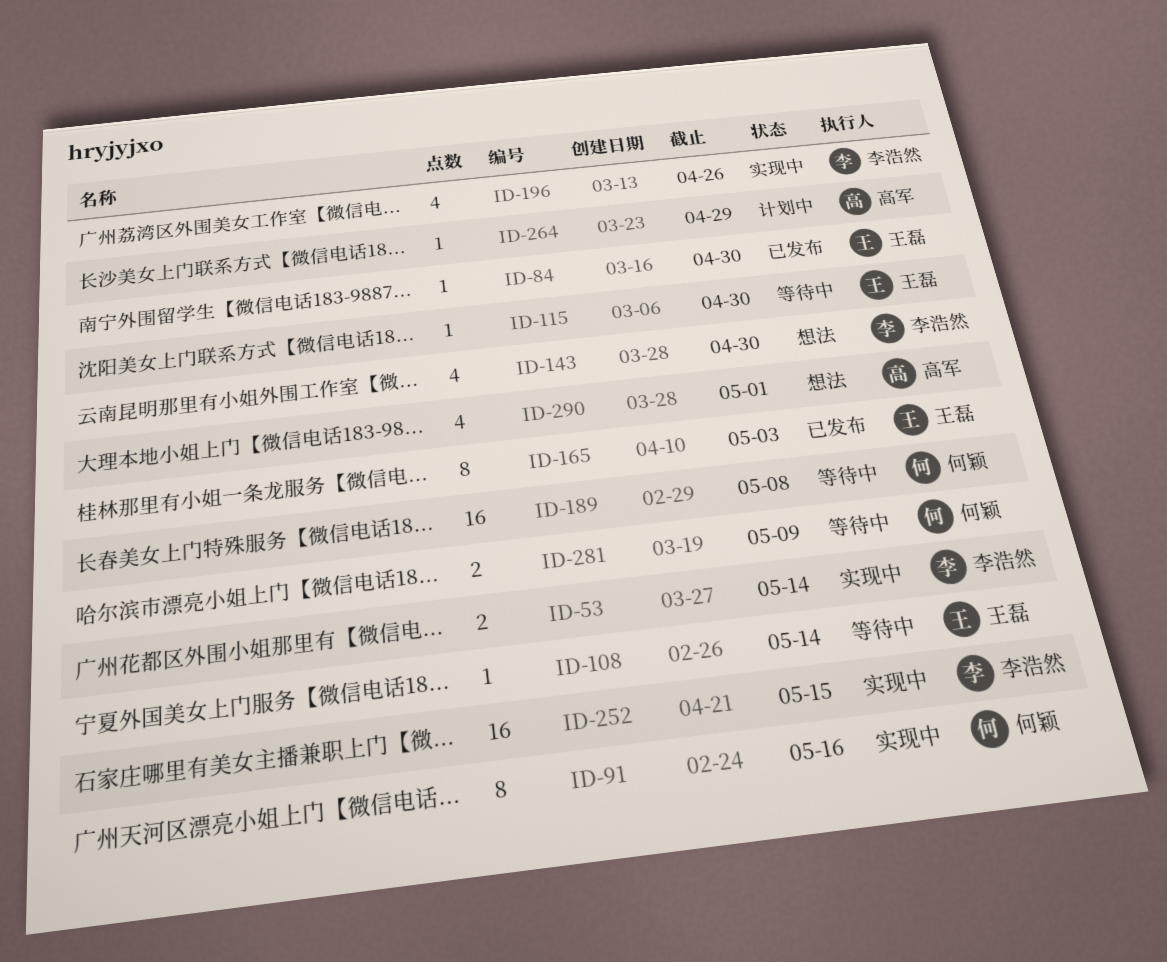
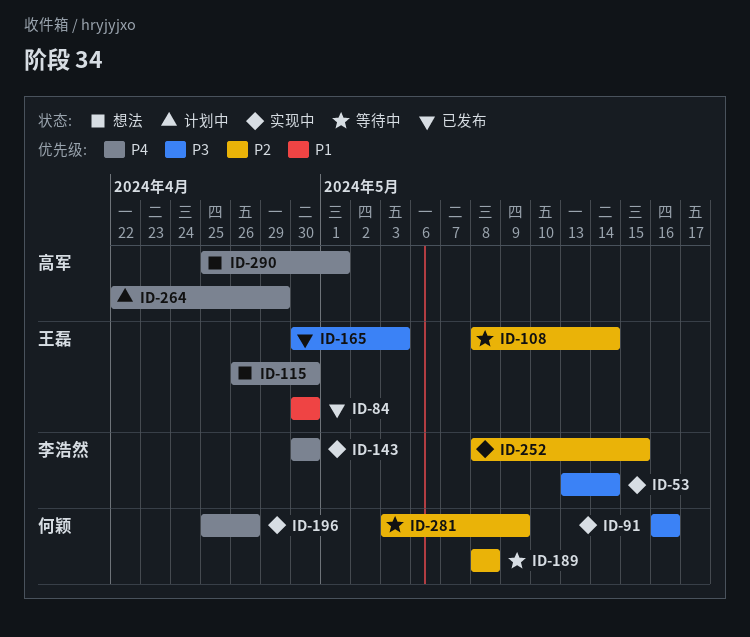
ID-115, status: 等待中 -> 想法
ID-143, status: 想法 -> 实现中
ID-196, owner: 李浩然 -> 何颖

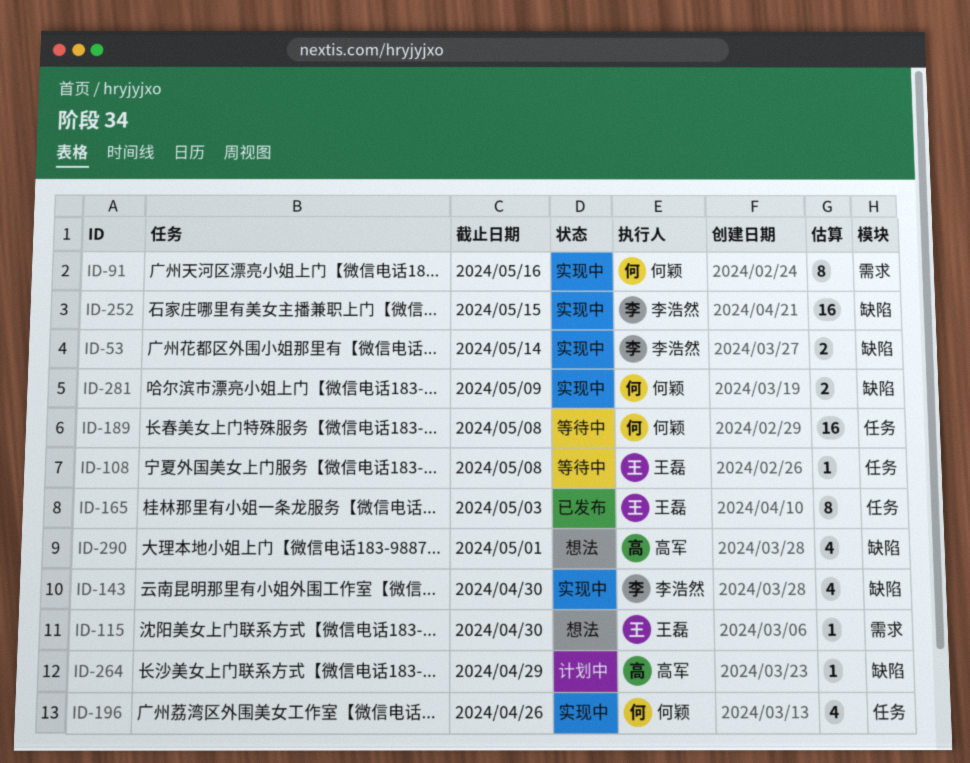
ID-84: present -> none
ID-108, due: May 14 -> May 8
ID-281, status: 等待中 -> 实现中

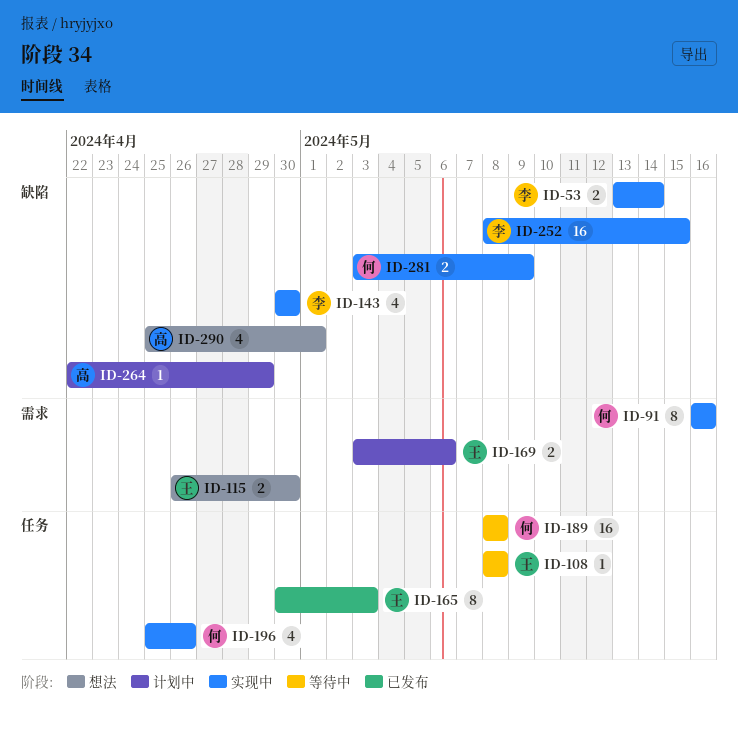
ID-115, estimate: 1 -> 2
ID-169: none -> present

